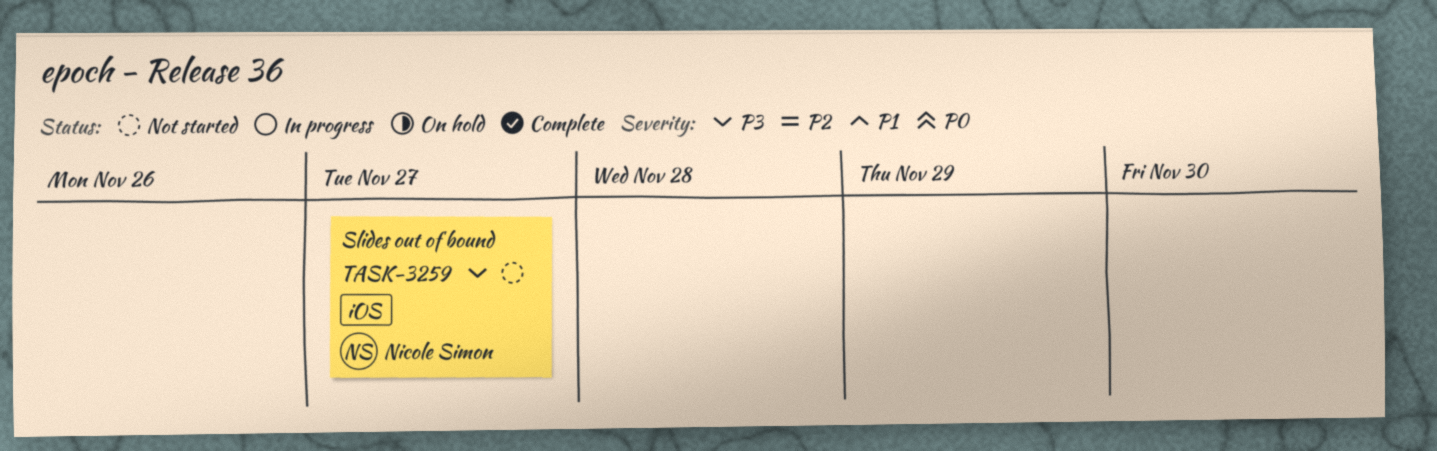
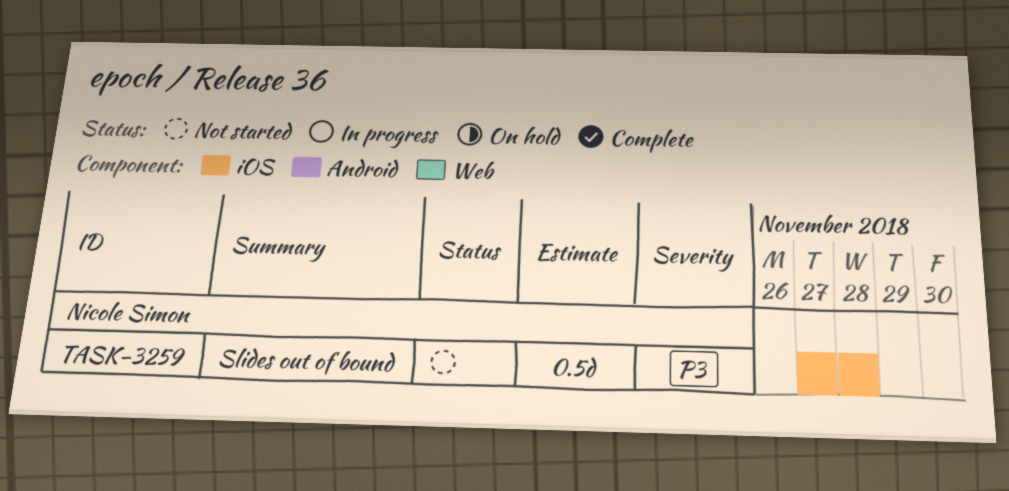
TASK-3259, due: Nov 27 -> Nov 28

